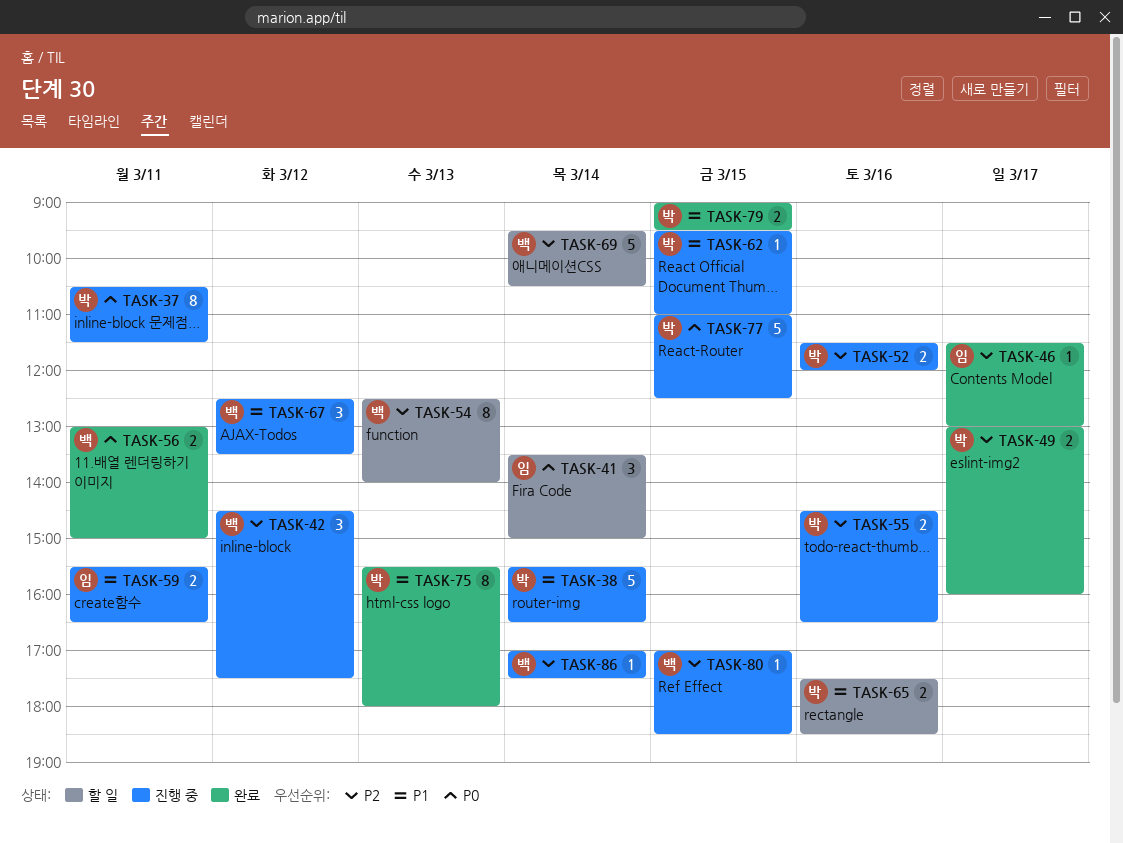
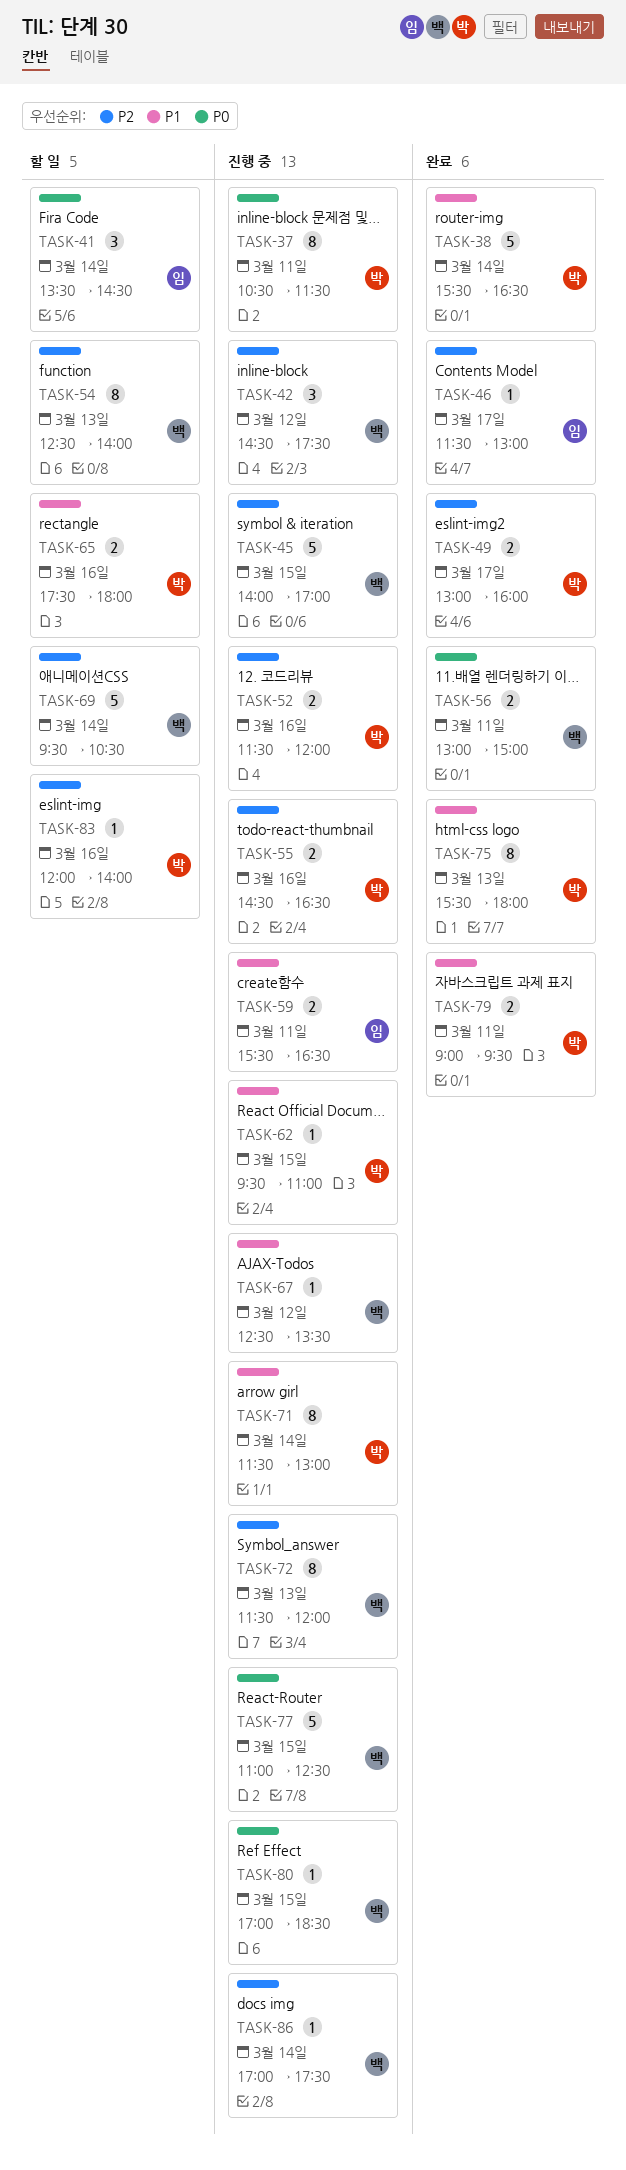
TASK-38, status: 진행 중 -> 완료
TASK-41, ends: 15:00 -> 14:30
TASK-45: none -> present
TASK-65, ends: 18:30 -> 18:00
TASK-67, estimate: 3 -> 1
TASK-71: none -> present
TASK-72: none -> present
TASK-77, owner: 박 -> 백
TASK-79, day: Mar 15 -> Mar 11
TASK-80, priority: P2 -> P0
TASK-83: none -> present

